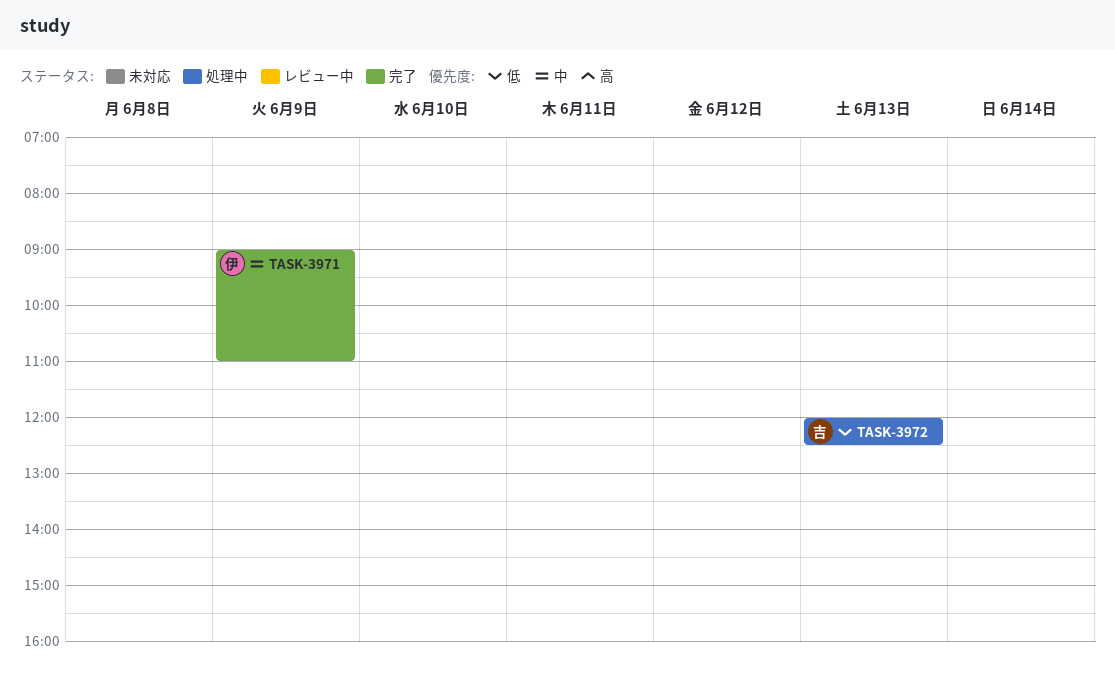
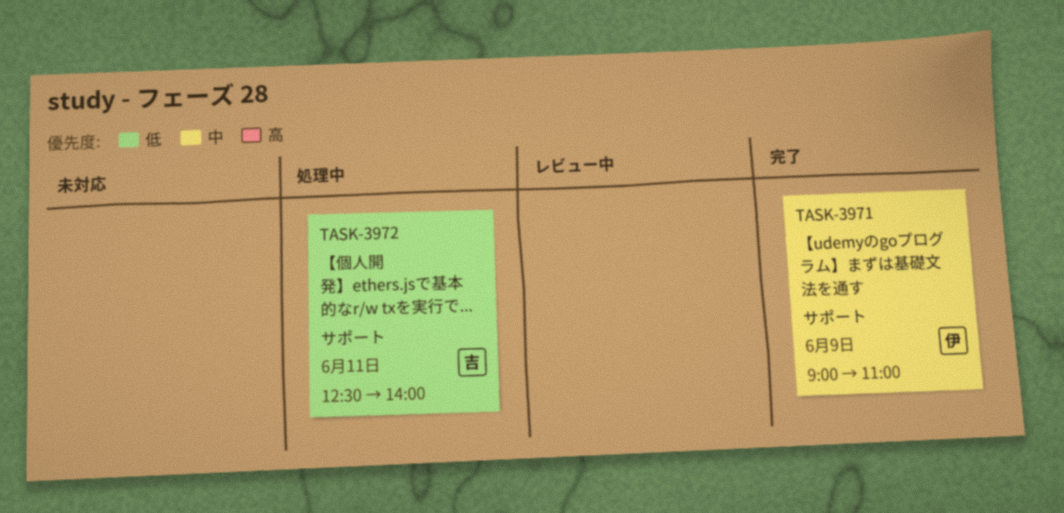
TASK-3972, day: Jun 13 -> Jun 11
TASK-3972, begins: 12:00 -> 12:30
TASK-3972, ends: 12:30 -> 14:00

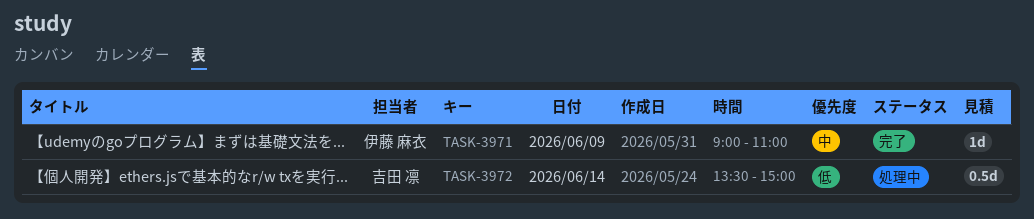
TASK-3972, day: Jun 11 -> Jun 14
TASK-3972, begins: 12:30 -> 13:30
TASK-3972, ends: 14:00 -> 15:00

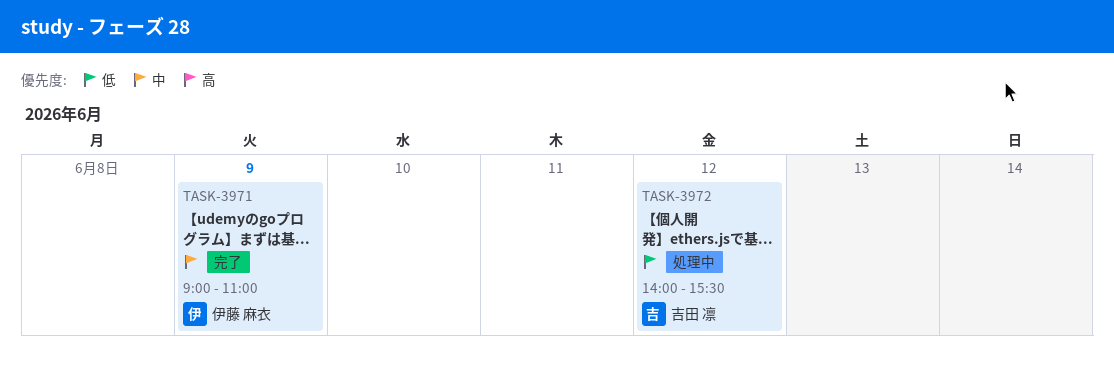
TASK-3972, day: Jun 14 -> Jun 12
TASK-3972, begins: 13:30 -> 14:00
TASK-3972, ends: 15:00 -> 15:30

